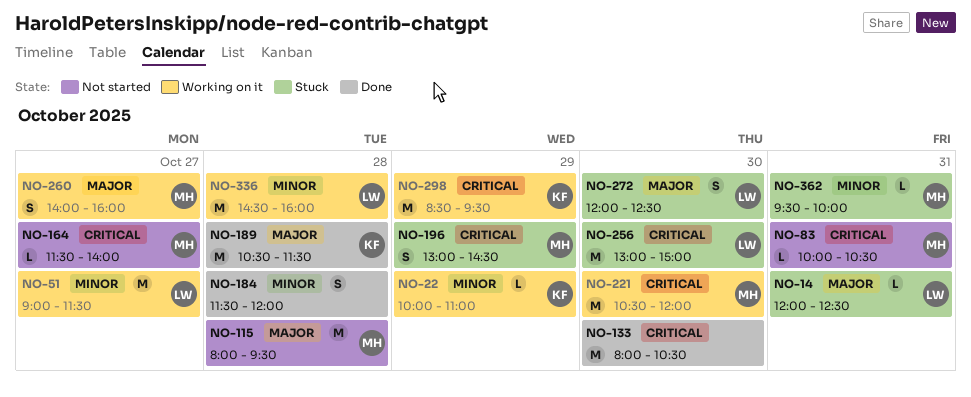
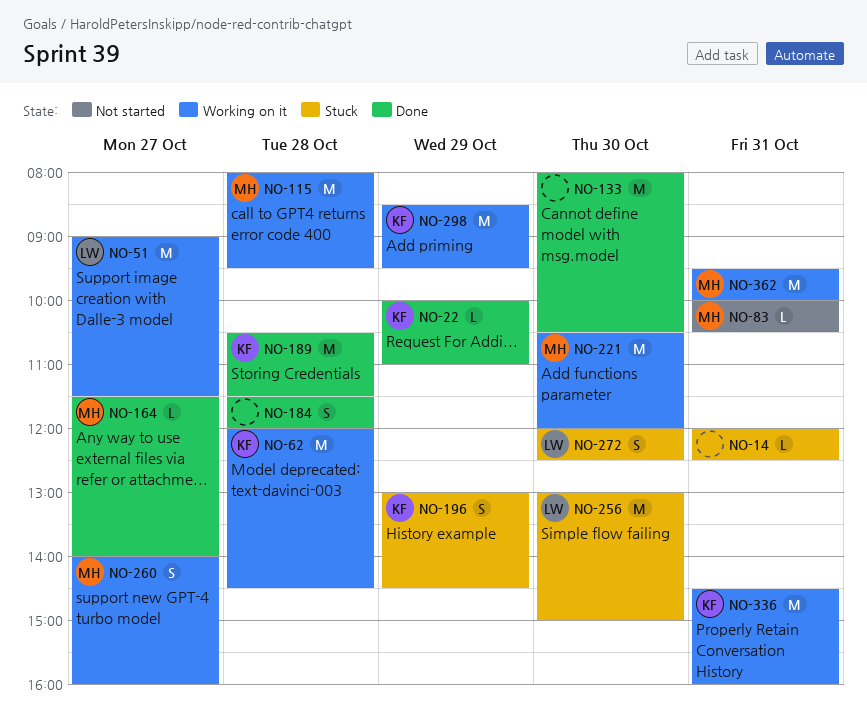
NO-14, owner: LW -> none
NO-22, status: Working on it -> Done
NO-62: none -> present
NO-115, status: Not started -> Working on it
NO-164, status: Not started -> Done
NO-196, owner: MH -> KF
NO-336, owner: LW -> KF
NO-336, day: Oct 28 -> Oct 31
NO-362, status: Stuck -> Working on it
NO-362, estimate: L -> M

